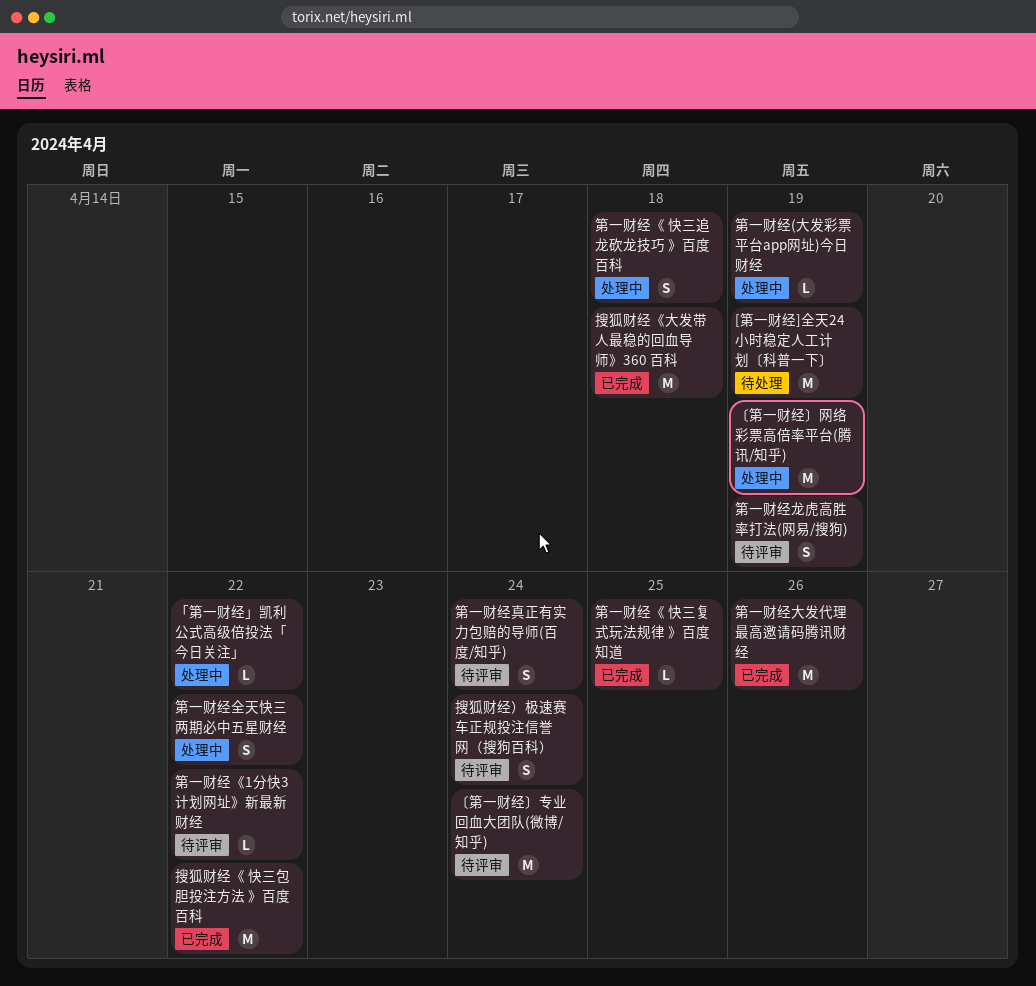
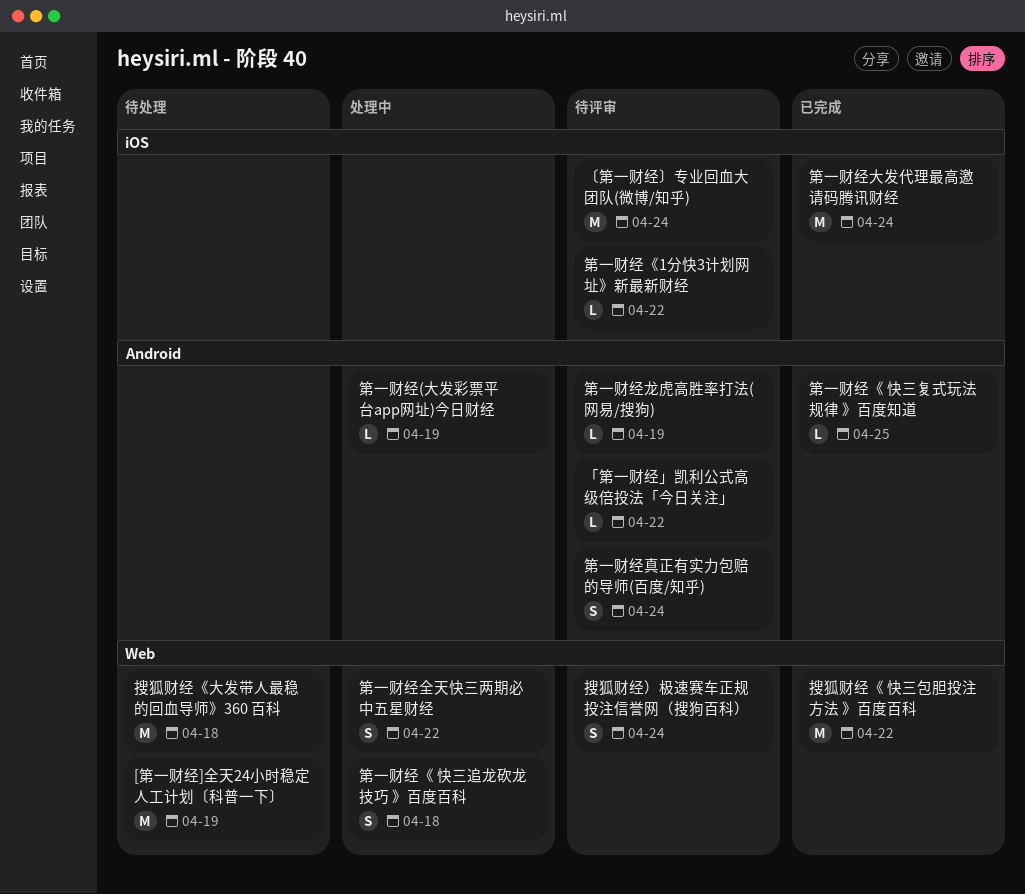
「第一财经」凯利公式高级倍投法「今日关注」, status: 处理中 -> 待评审
〔第一财经〕网络彩票高倍率平台(腾讯/知乎): present -> none
搜狐财经《大发带人最稳的回血导师》360 百科, status: 已完成 -> 待处理
第一财经大发代理最高邀请码腾讯财经, due: Apr 26 -> Apr 24
第一财经龙虎高胜率打法(网易/搜狗), estimate: S -> L

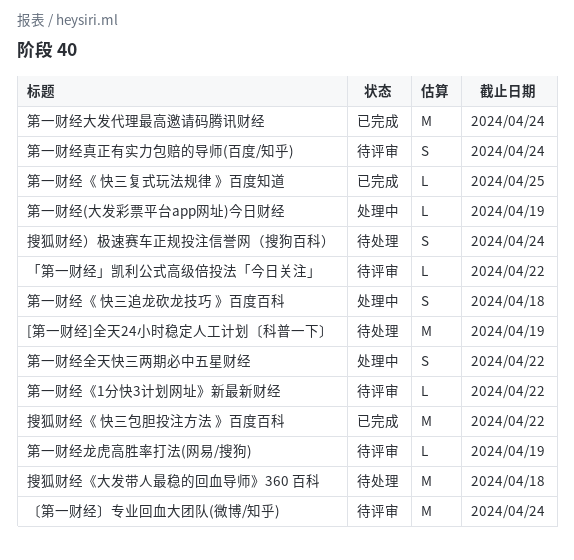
搜狐财经）极速赛车正规投注信誉网（搜狗百科）, status: 待评审 -> 待处理

